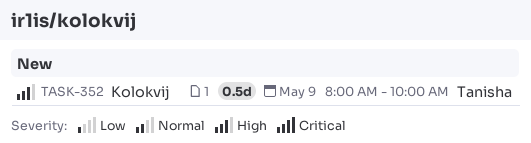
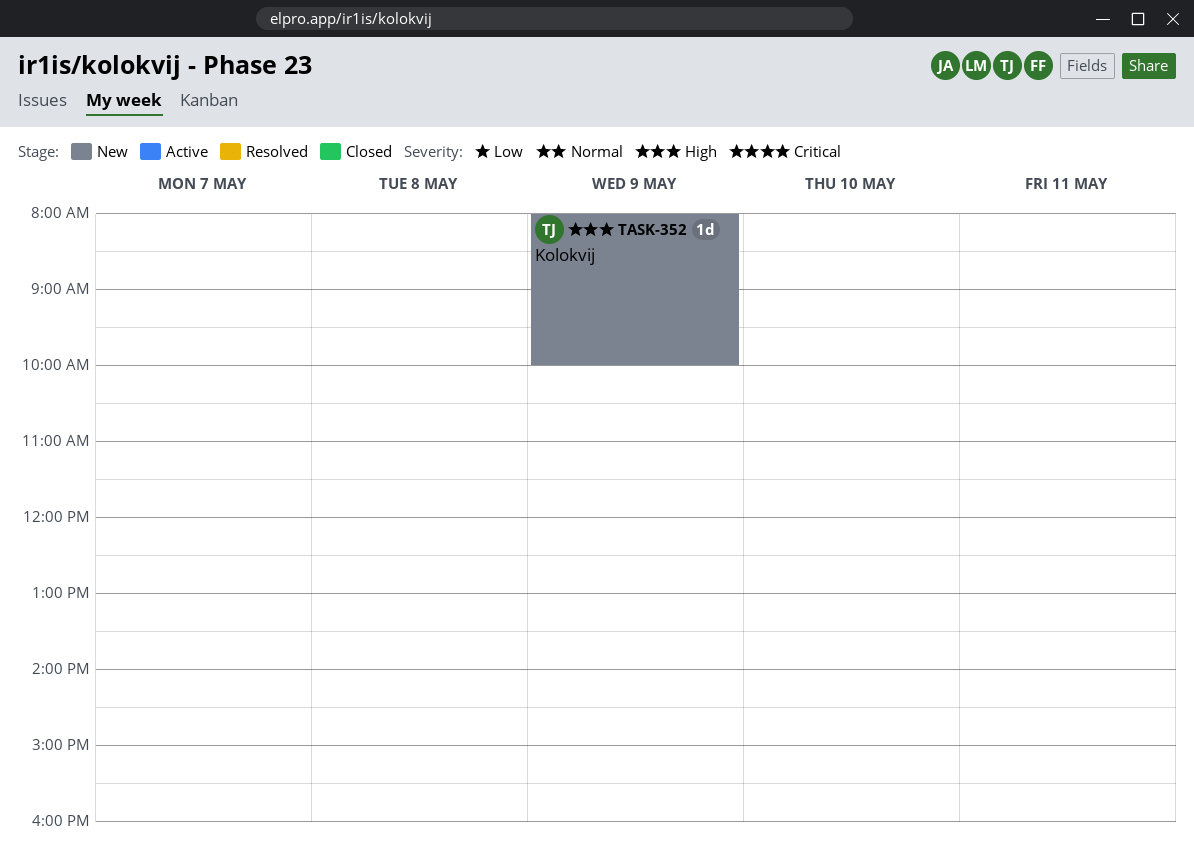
TASK-352, estimate: 0.5d -> 1d

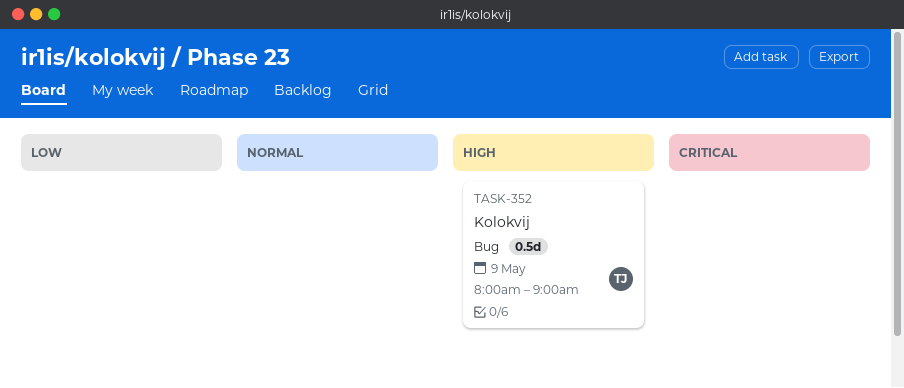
TASK-352, estimate: 1d -> 0.5d
TASK-352, ends: 10:00 -> 09:00

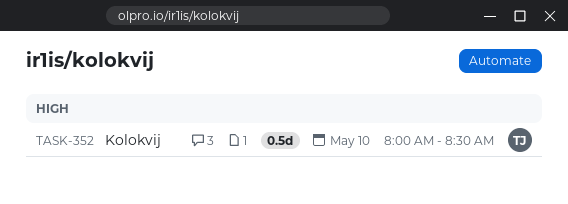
TASK-352, day: May 9 -> May 10
TASK-352, ends: 09:00 -> 08:30

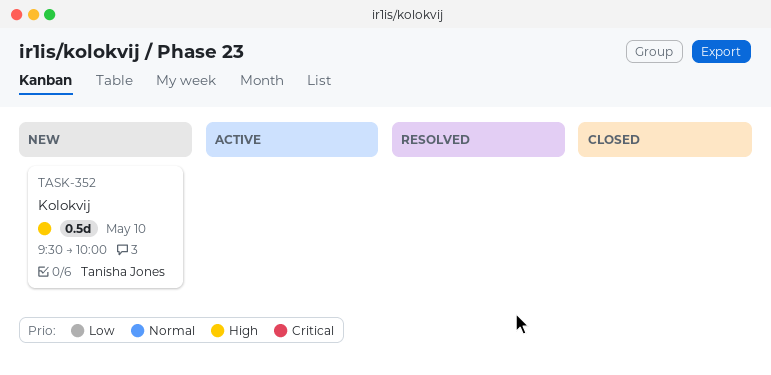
TASK-352, begins: 08:00 -> 09:30
TASK-352, ends: 08:30 -> 10:00

